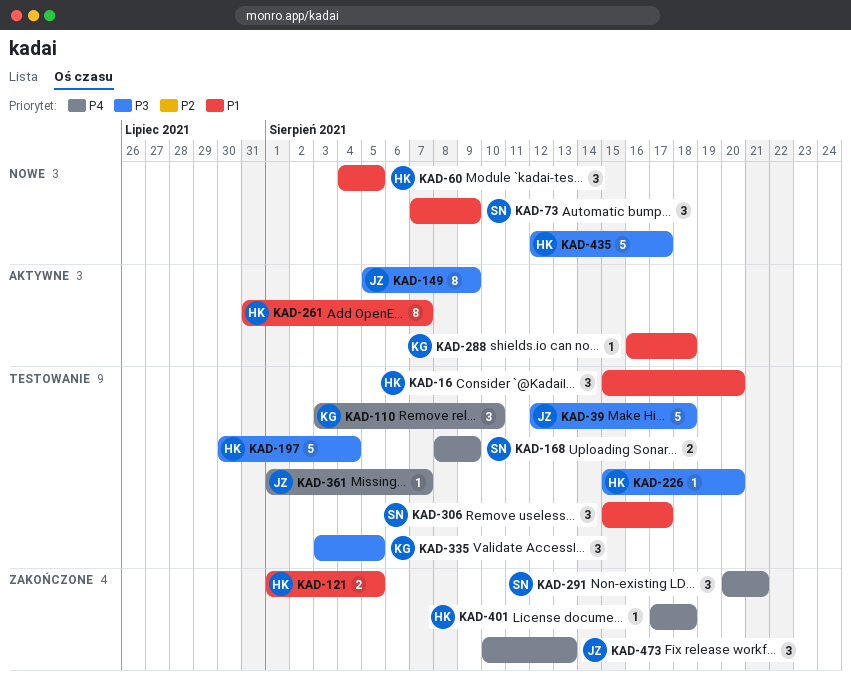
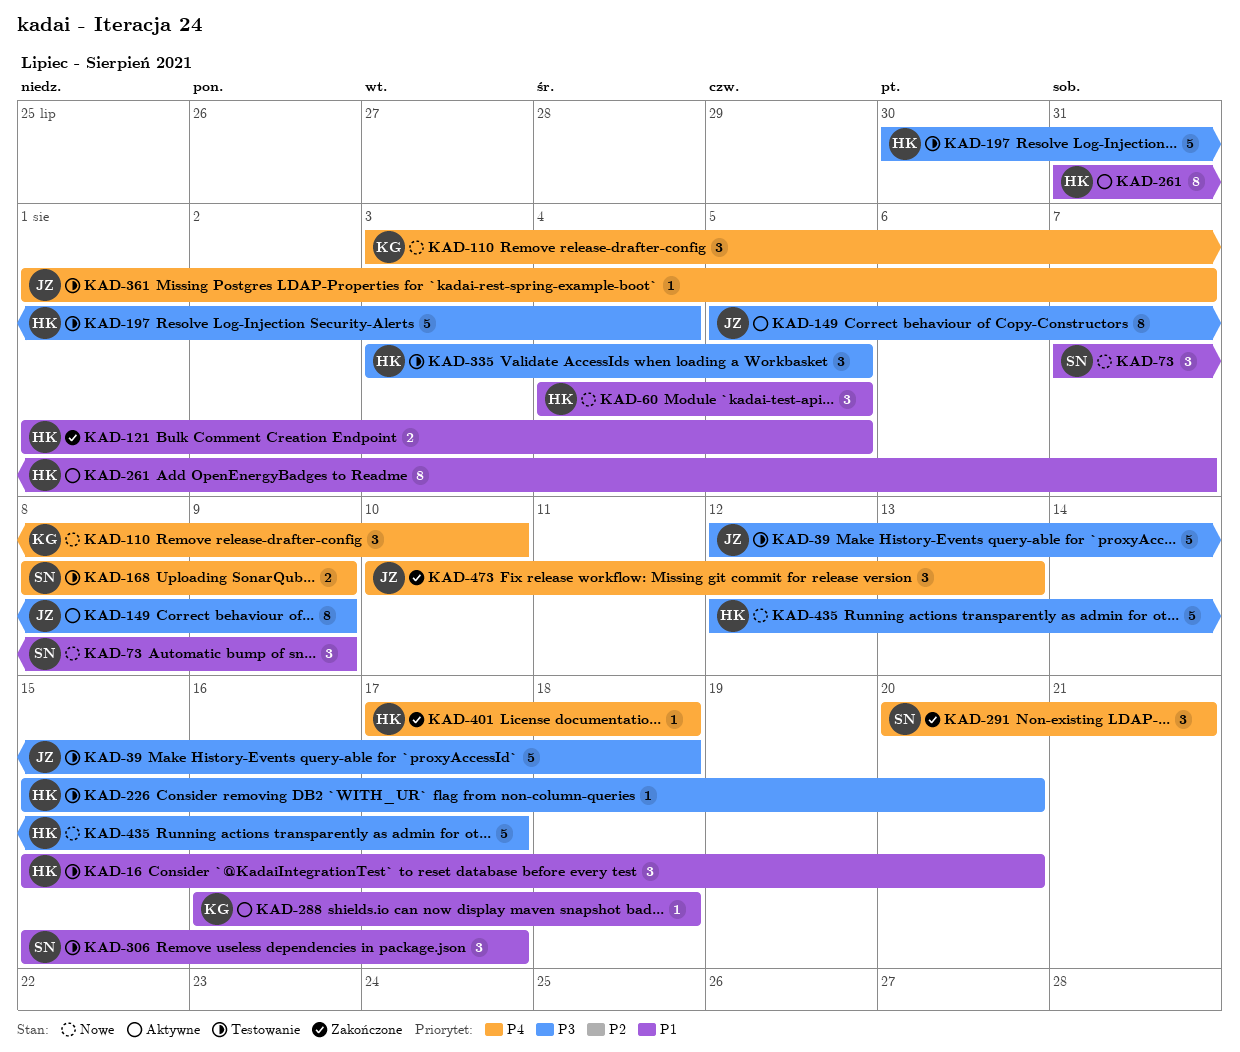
KAD-110, status: Testowanie -> Nowe
KAD-335, owner: KG -> HK

